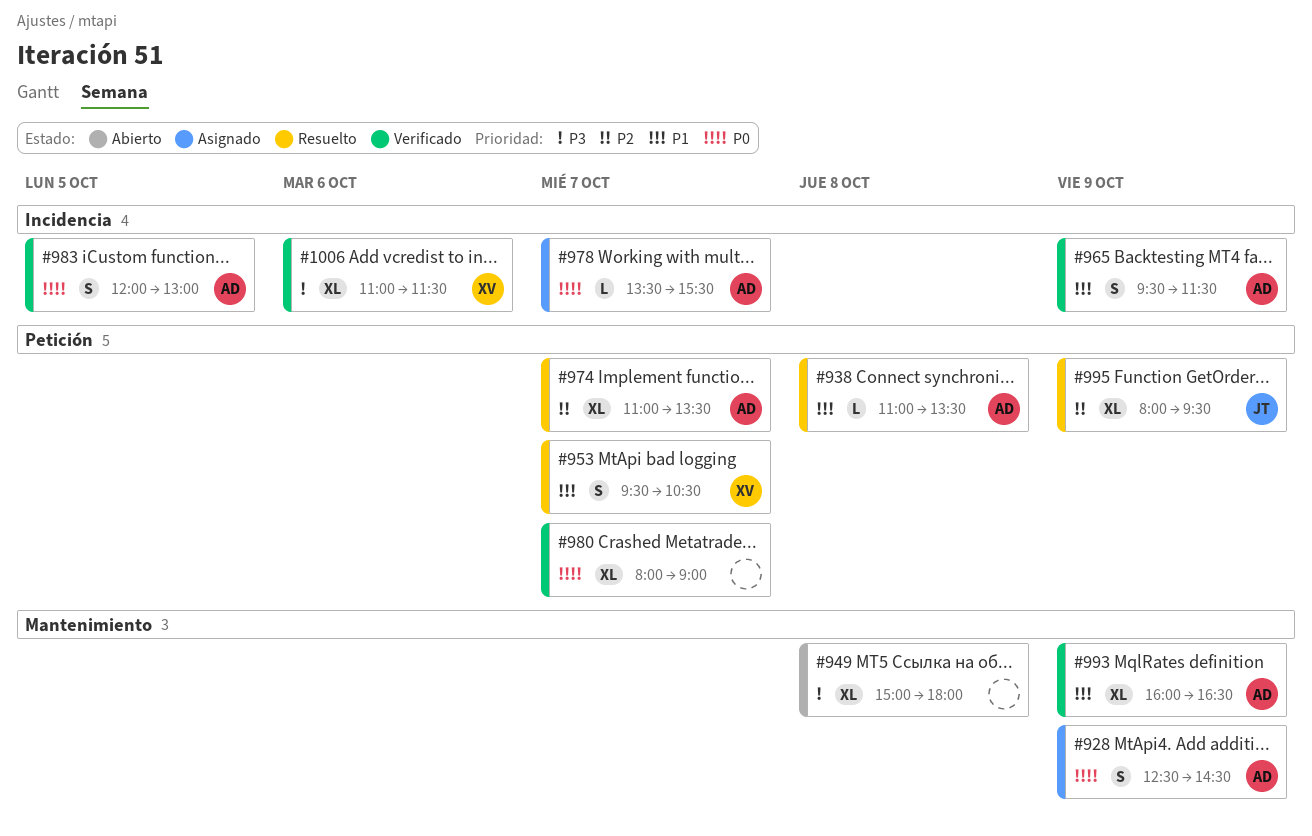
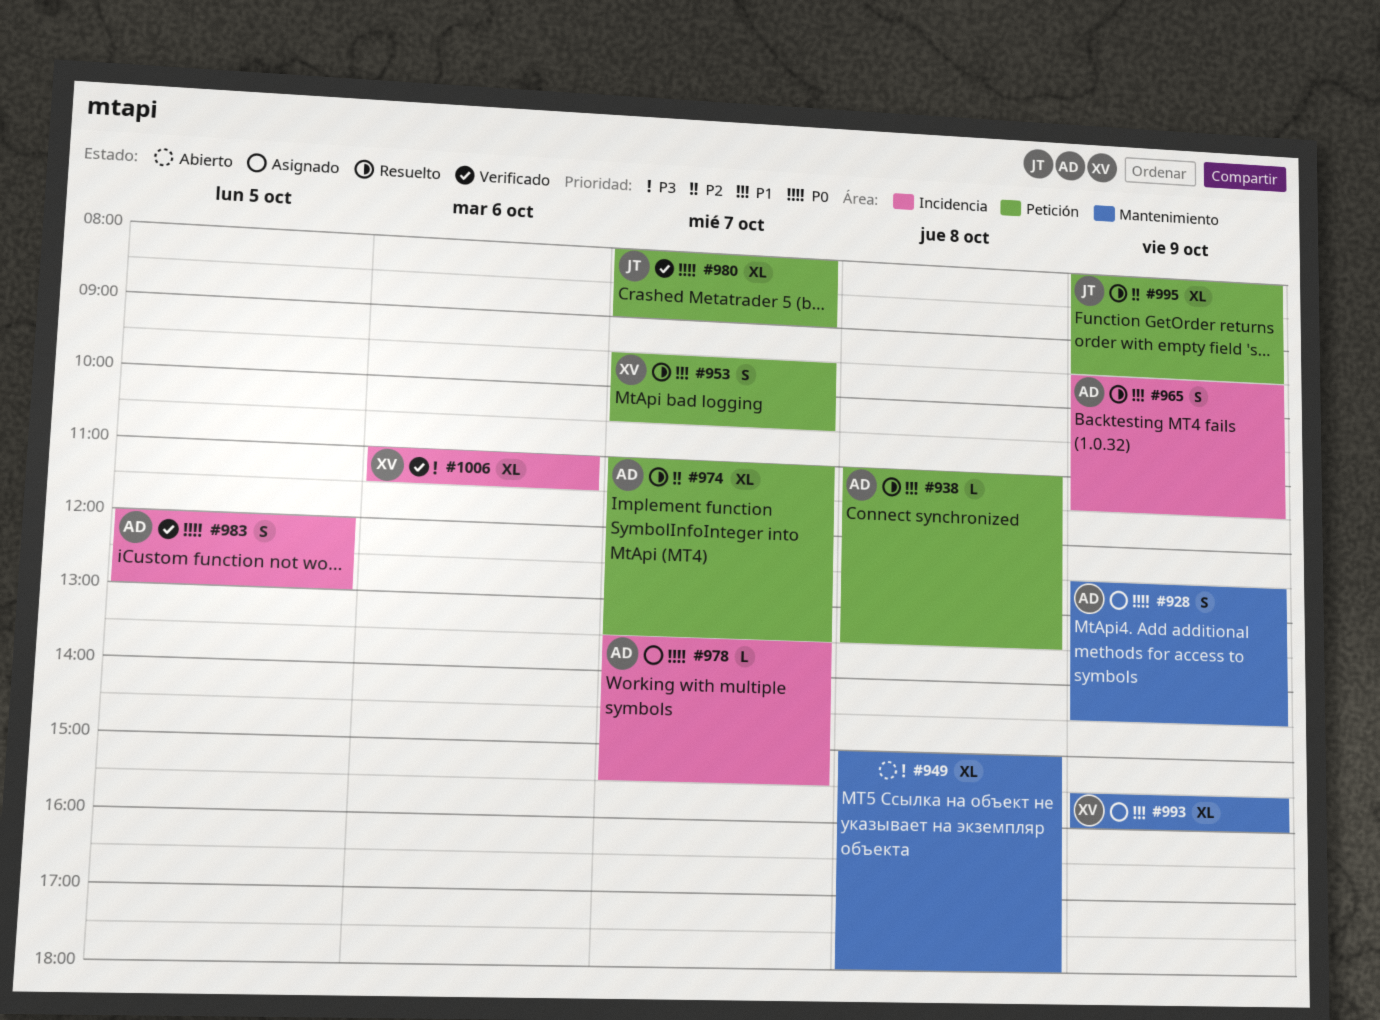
#965, status: Verificado -> Resuelto
#980, owner: none -> JT
#993, status: Verificado -> Asignado
#993, owner: AD -> XV
#993, begins: 16:00 -> 15:30
#993, ends: 16:30 -> 16:00

